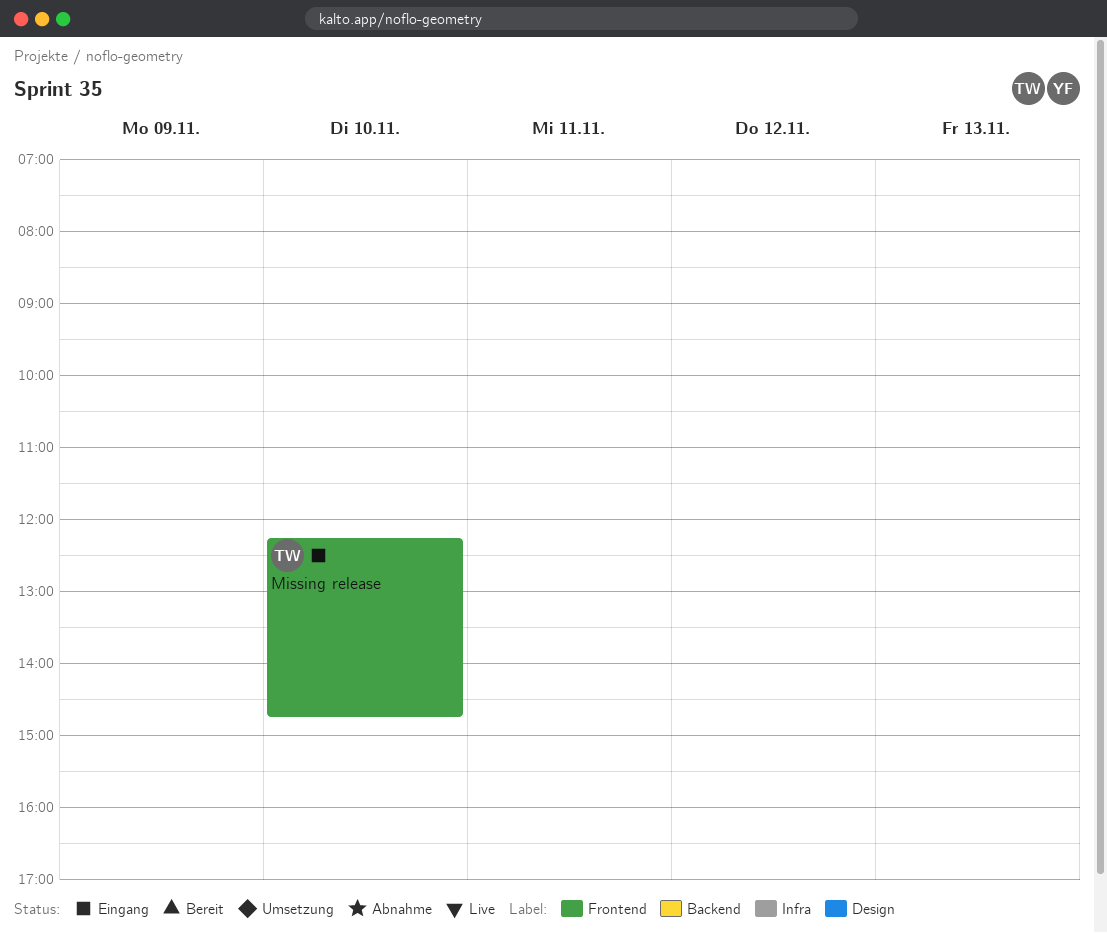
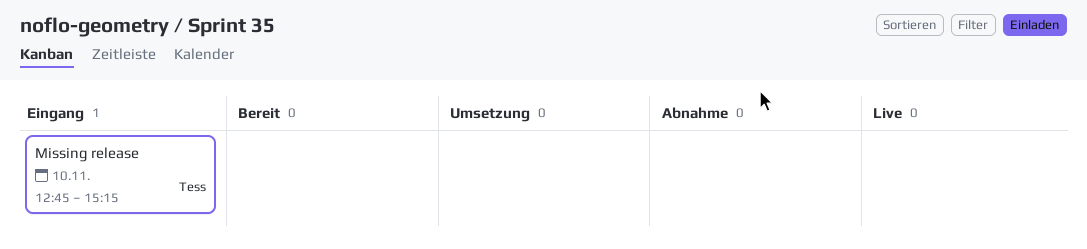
Missing release, begins: 12:15 -> 12:45
Missing release, ends: 14:45 -> 15:15

